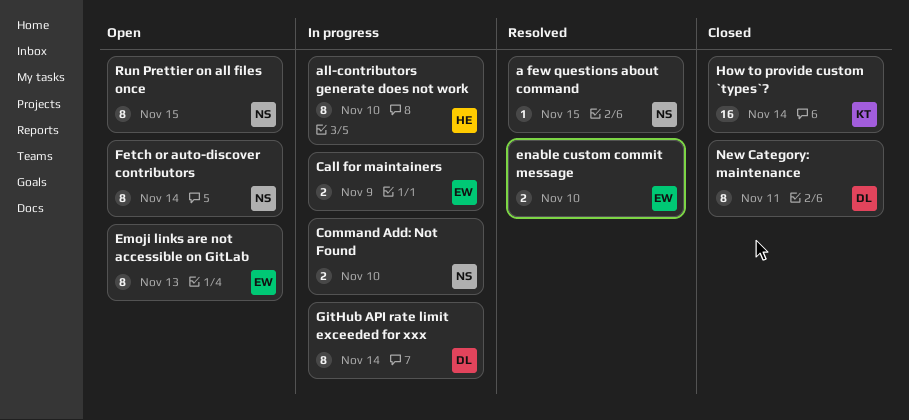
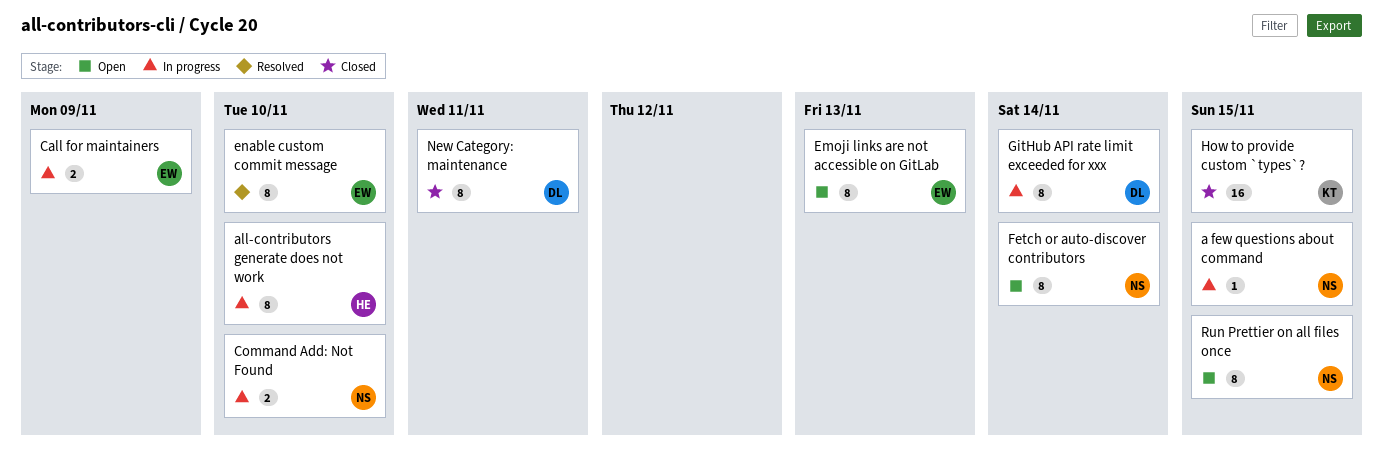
a few questions about command, status: Resolved -> In progress
enable custom commit message, estimate: 2 -> 8
How to provide custom `types`?, due: Nov 14 -> Nov 15

